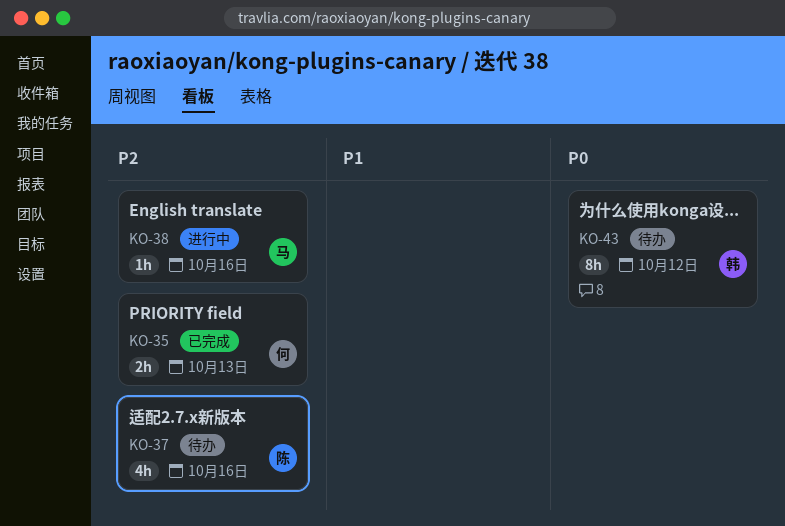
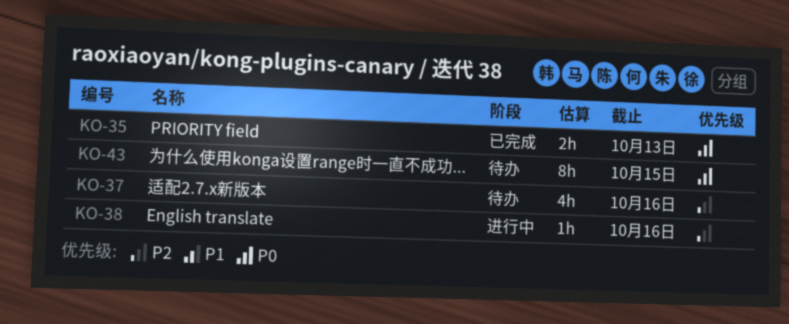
KO-35, priority: P2 -> P0
KO-43, due: Oct 12 -> Oct 15

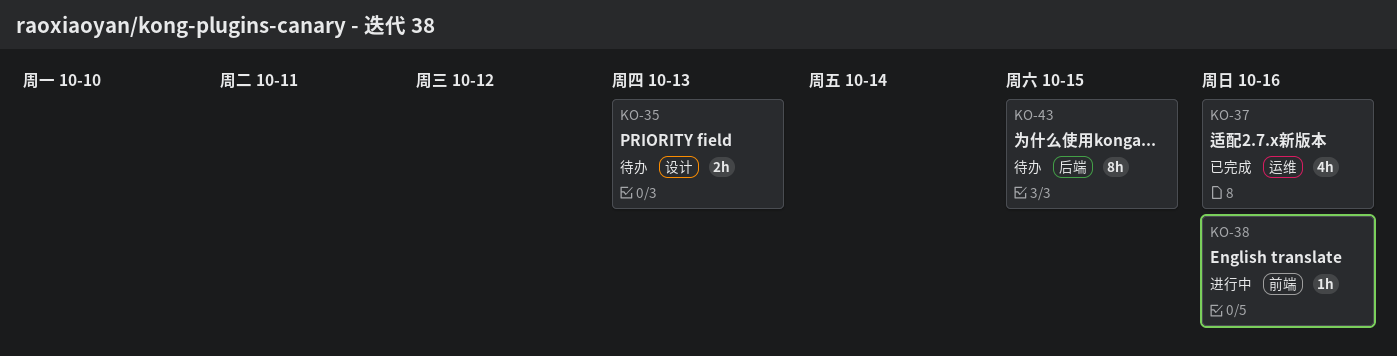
KO-35, status: 已完成 -> 待办
KO-37, status: 待办 -> 已完成

